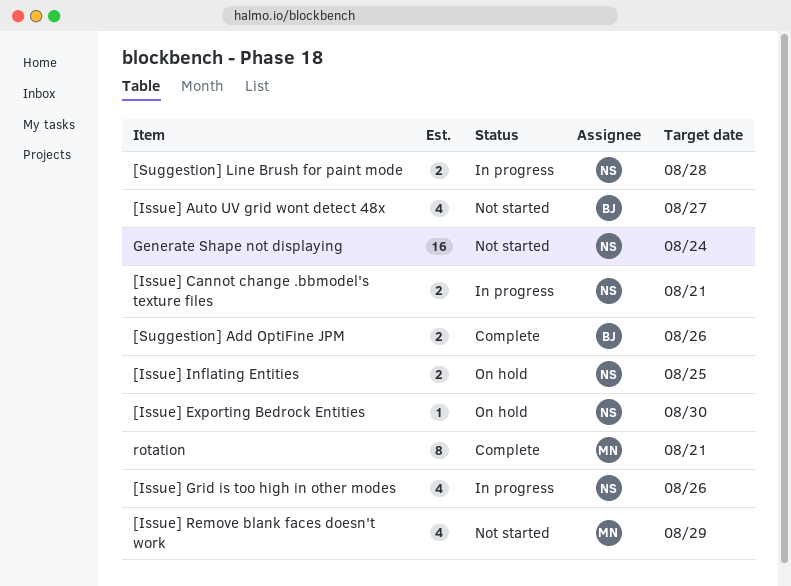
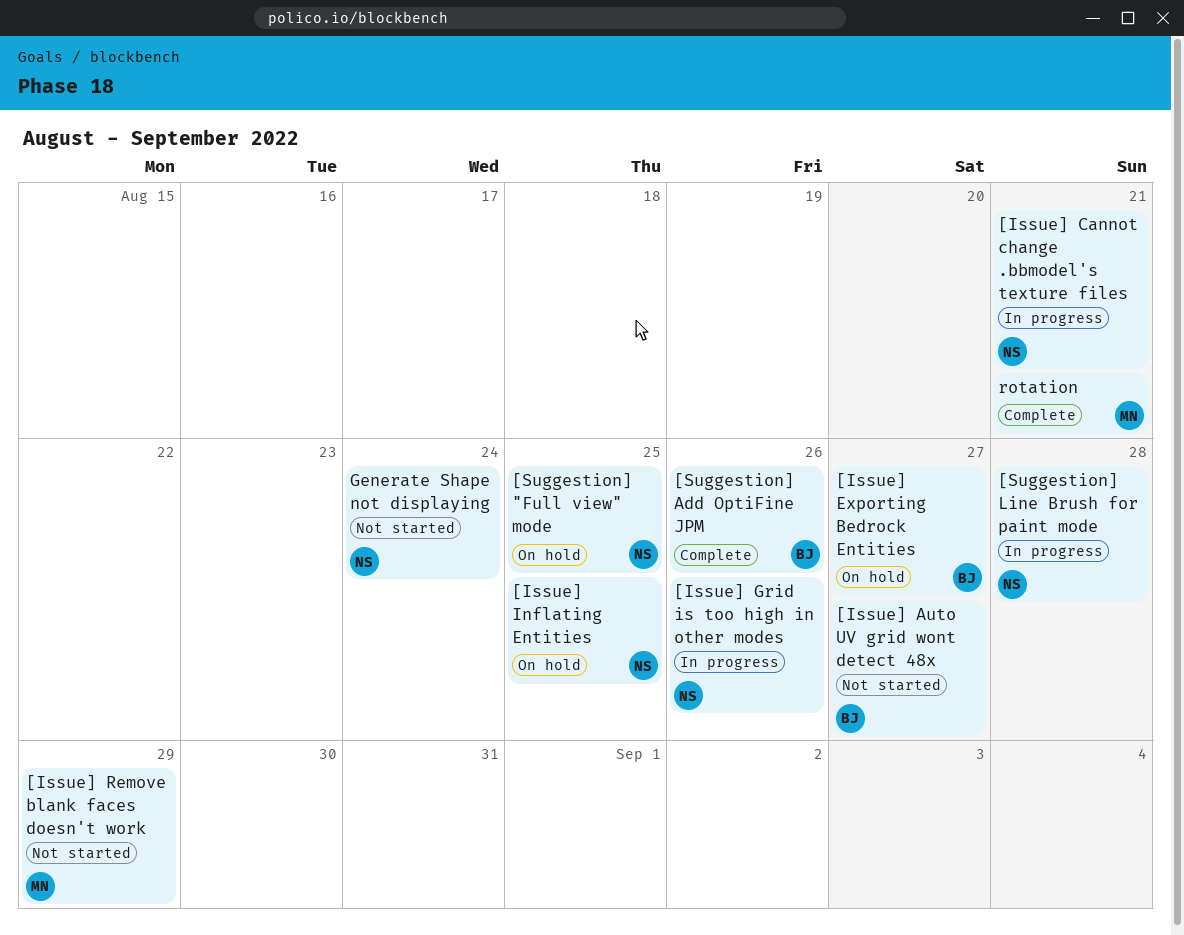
[Issue] Exporting Bedrock Entities, owner: NS -> BJ
[Issue] Exporting Bedrock Entities, due: Aug 30 -> Aug 27
[Suggestion] "Full view" mode: none -> present

